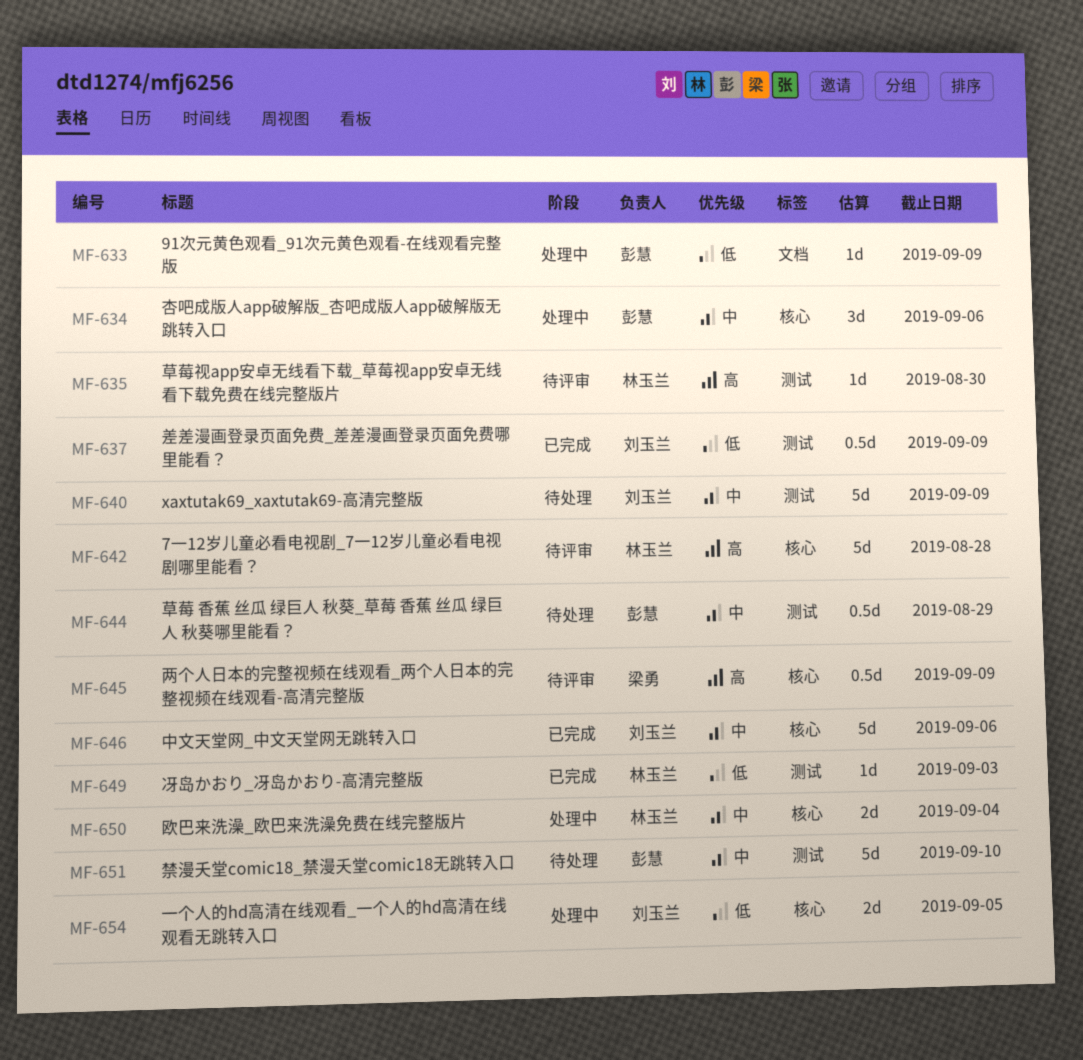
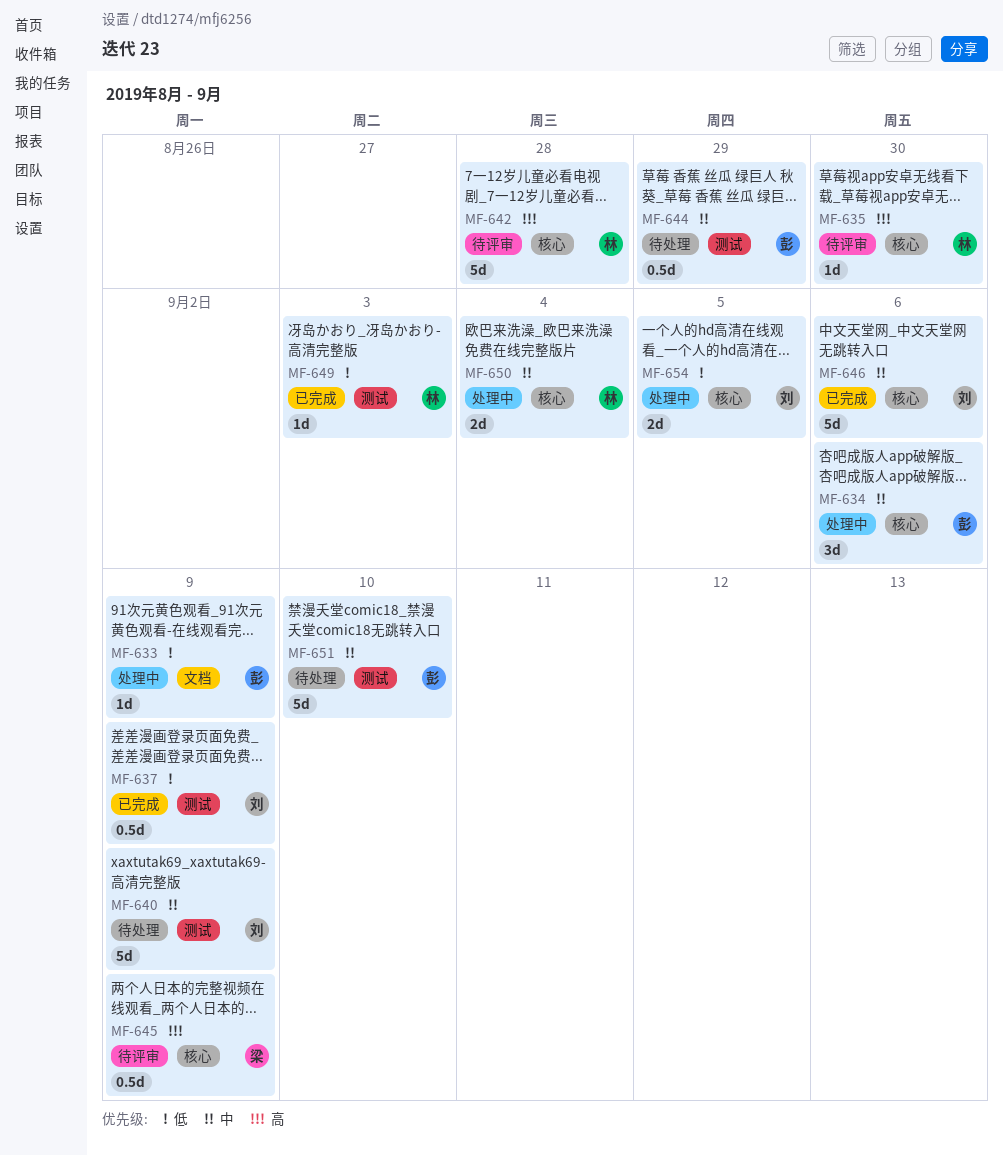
MF-635, label: 测试 -> 核心

